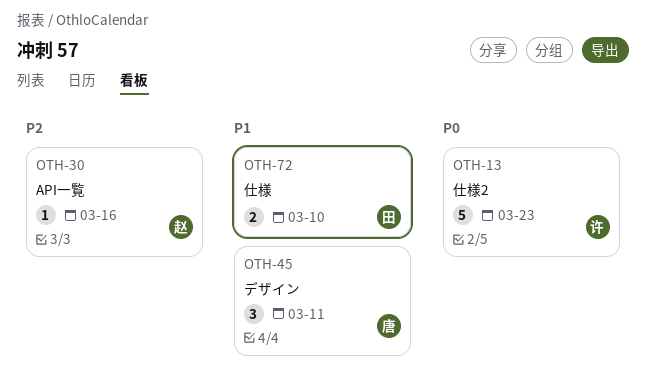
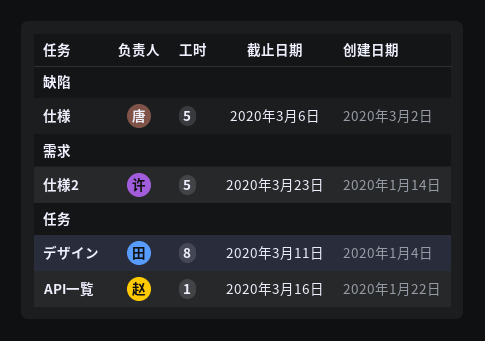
デザイン, owner: 唐 -> 田
デザイン, estimate: 3 -> 8
仕様, owner: 田 -> 唐
仕様, estimate: 2 -> 5
仕様, due: Mar 10 -> Mar 6

